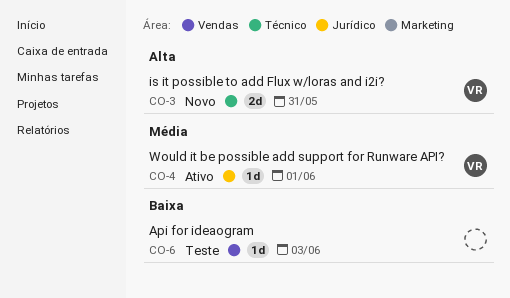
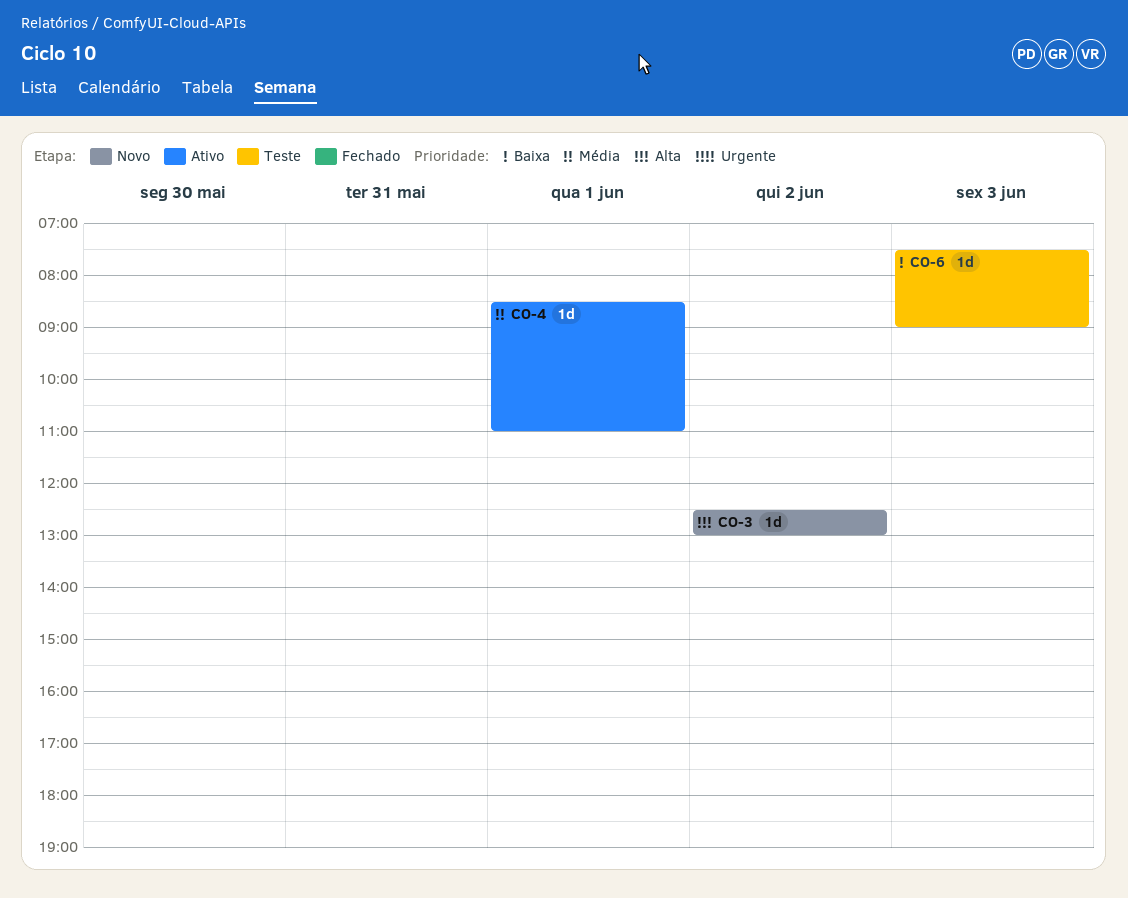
CO-3, estimate: 2d -> 1d
CO-3, day: May 31 -> Jun 2

